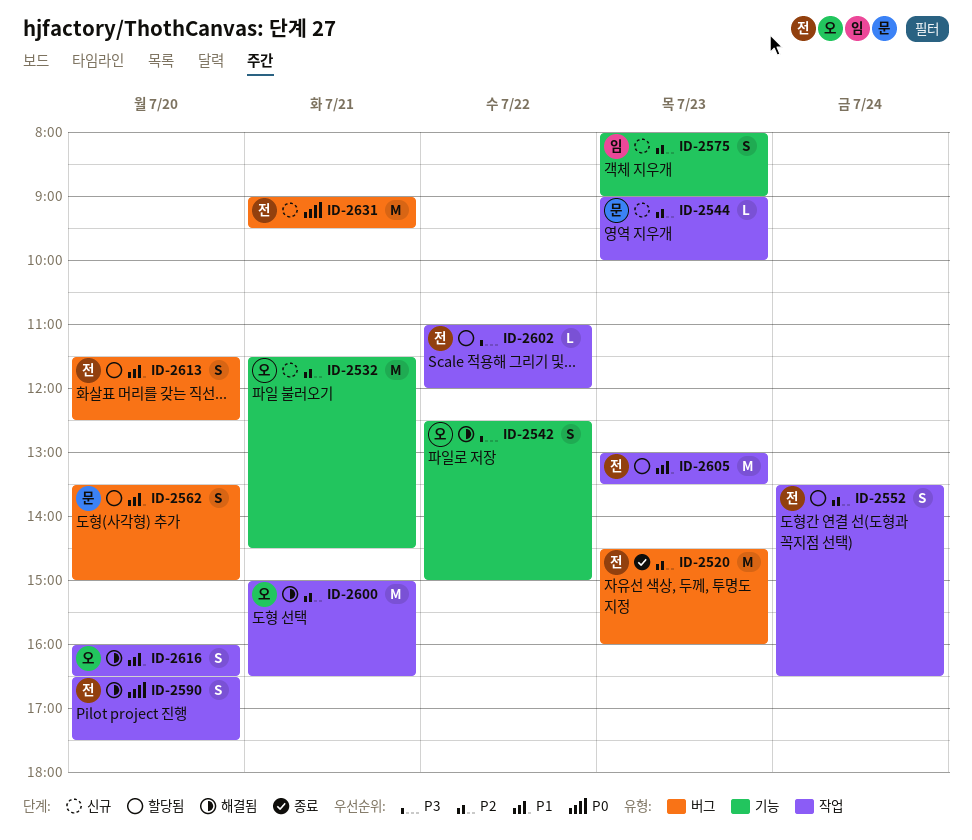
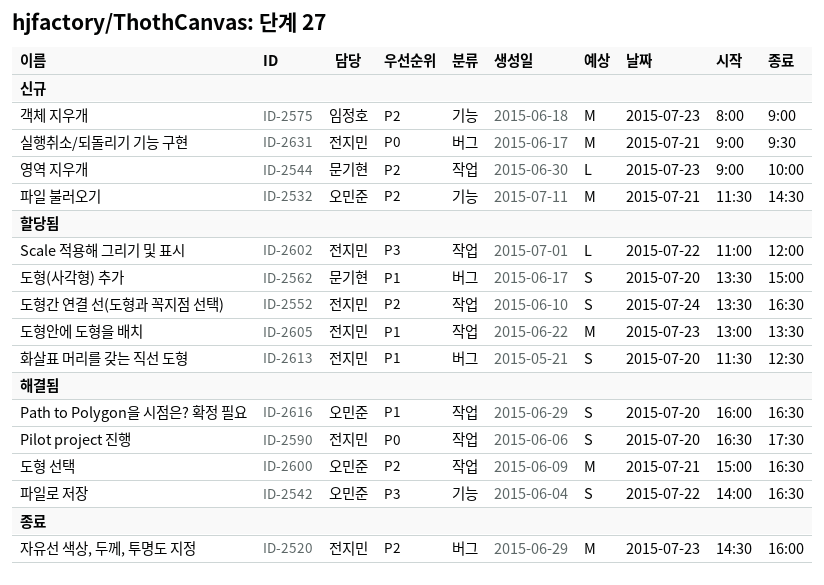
ID-2542, begins: 12:30 -> 14:00
ID-2542, ends: 15:00 -> 16:30
ID-2575, estimate: S -> M

